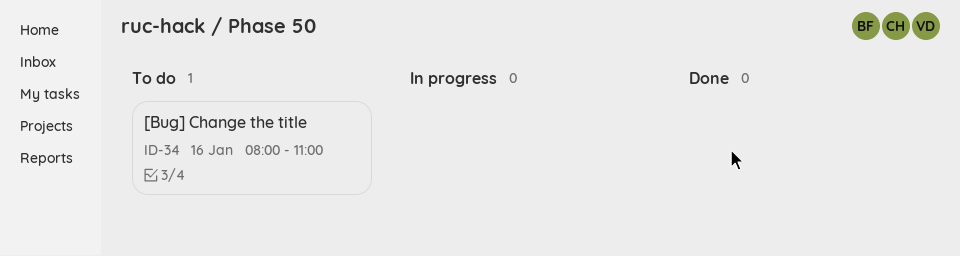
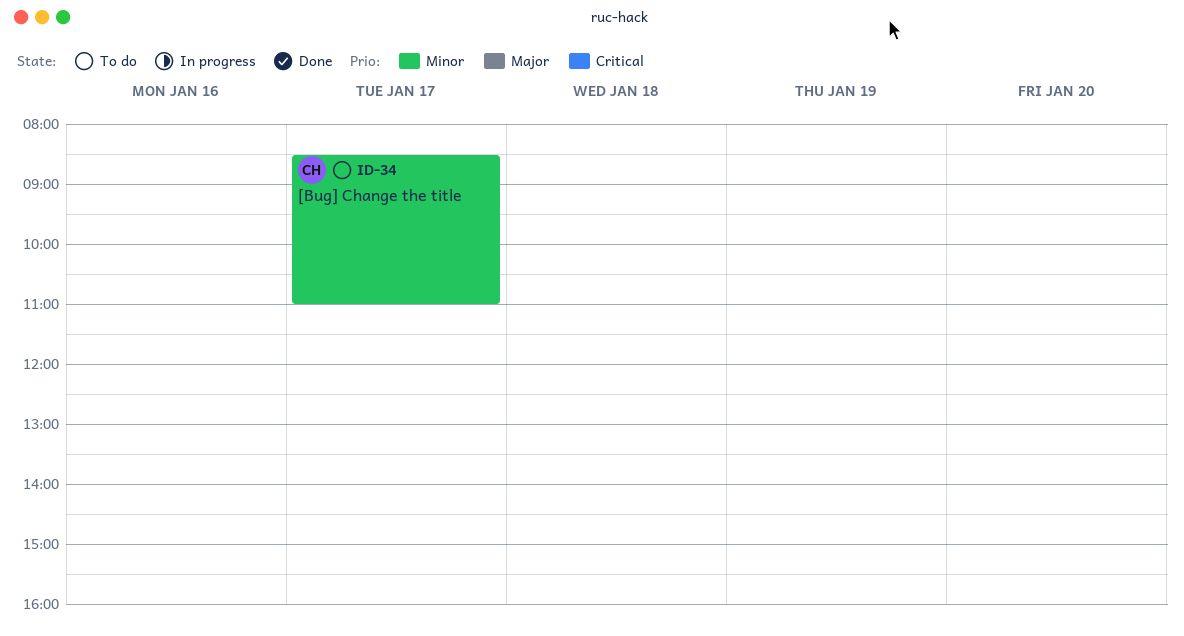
ID-34, day: Jan 16 -> Jan 17
ID-34, begins: 08:00 -> 08:30

